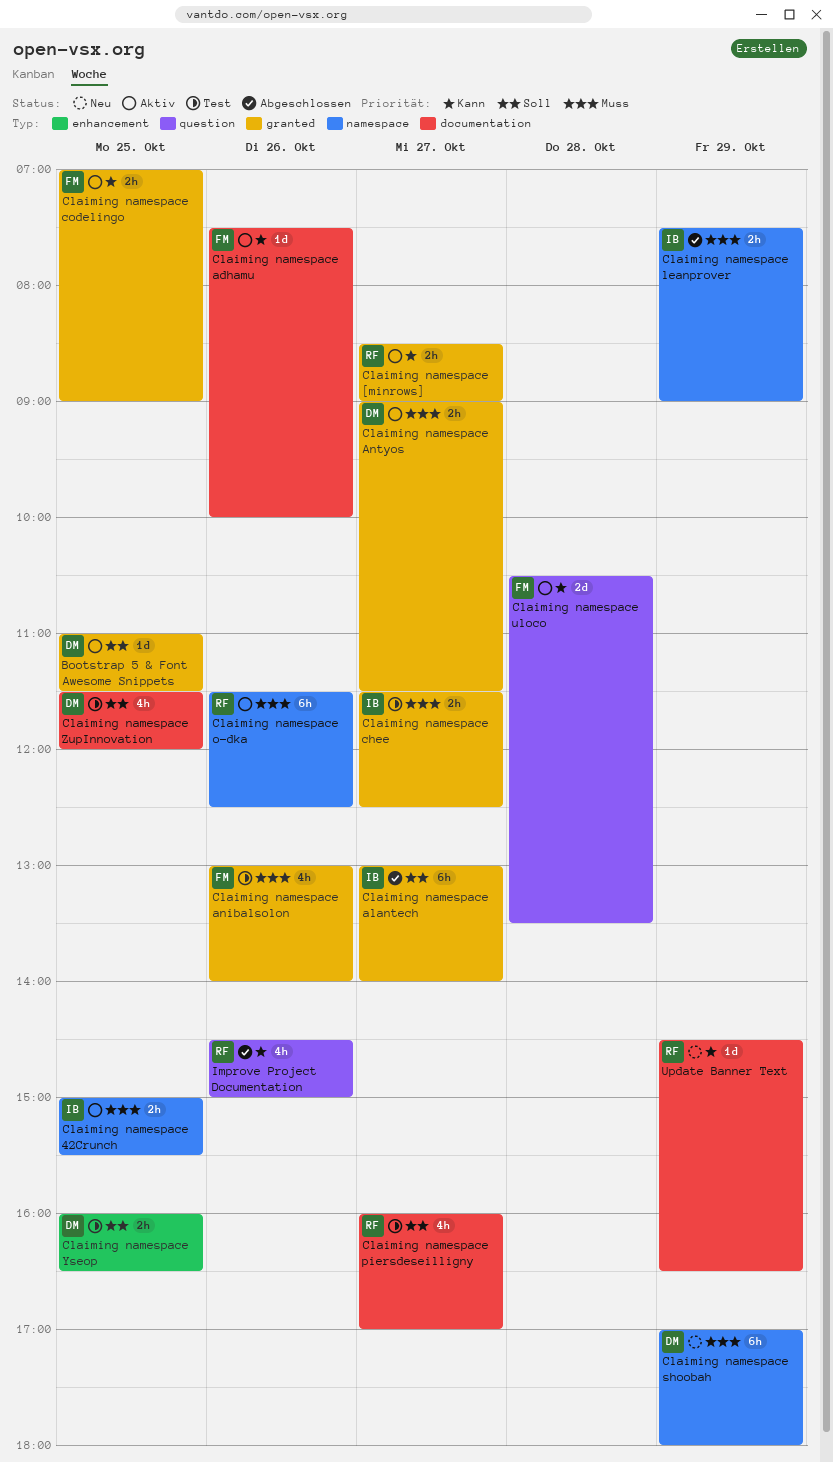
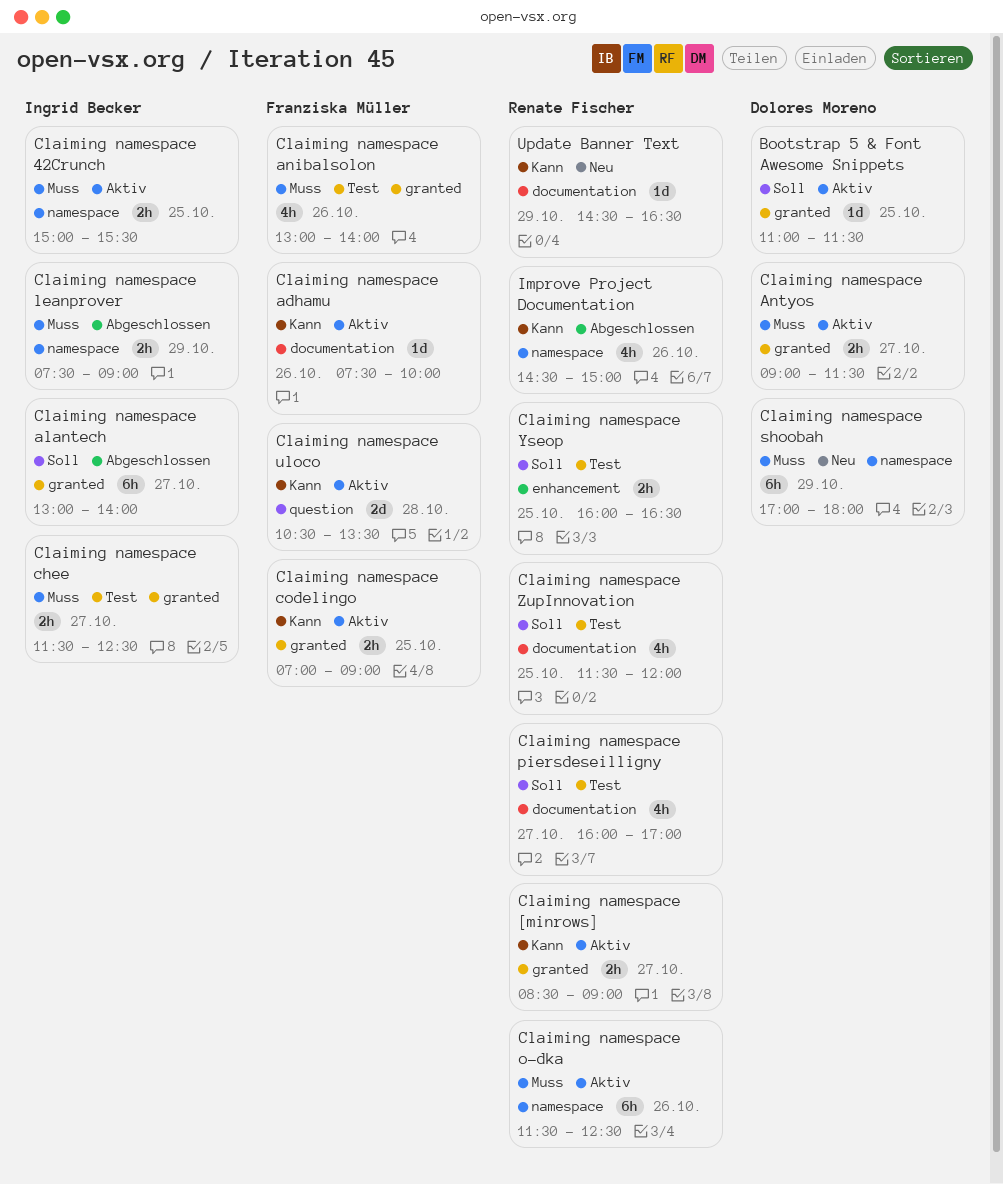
Claiming namespace Yseop, owner: Dolores Moreno -> Renate Fischer
Claiming namespace ZupInnovation, owner: Dolores Moreno -> Renate Fischer
Improve Project Documentation, label: question -> namespace

